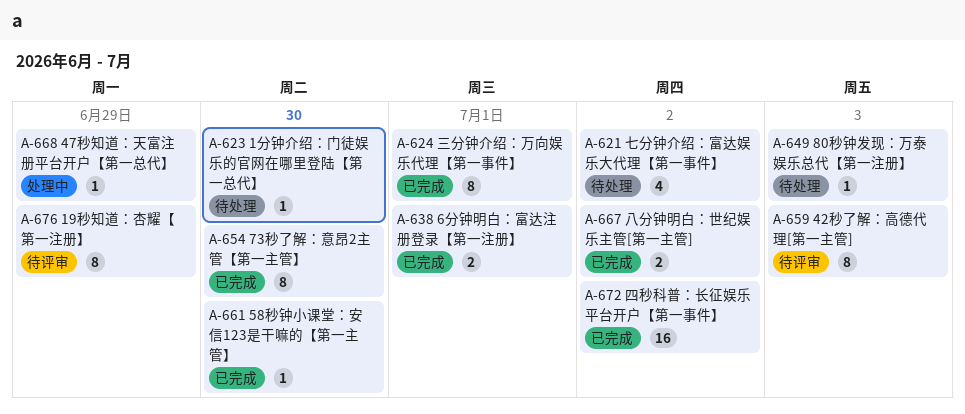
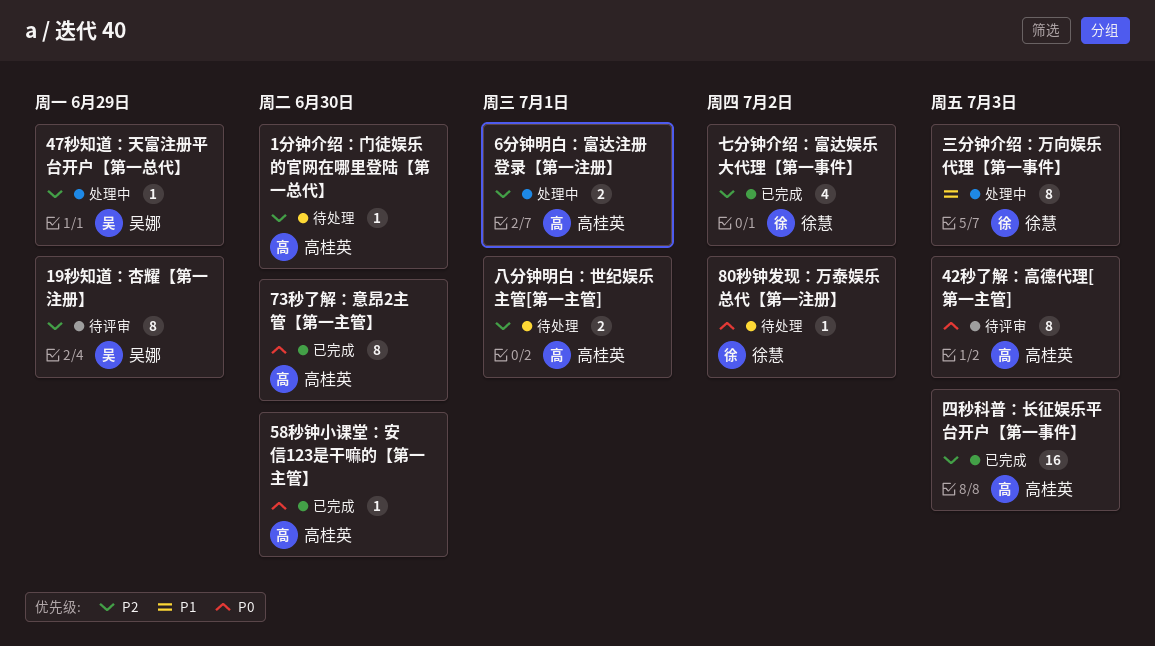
6分钟明白：富达注册登录【第一注册】, status: 已完成 -> 处理中
80秒钟发现：万泰娱乐总代【第一注册】, due: Jul 3 -> Jul 2
七分钟介绍：富达娱乐大代理【第一事件】, status: 待处理 -> 已完成
三分钟介绍：万向娱乐代理【第一事件】, status: 已完成 -> 处理中
三分钟介绍：万向娱乐代理【第一事件】, due: Jul 1 -> Jul 3
八分钟明白：世纪娱乐主管[第一主管], status: 已完成 -> 待处理
八分钟明白：世纪娱乐主管[第一主管], due: Jul 2 -> Jul 1
四秒科普：长征娱乐平台开户【第一事件】, due: Jul 2 -> Jul 3

